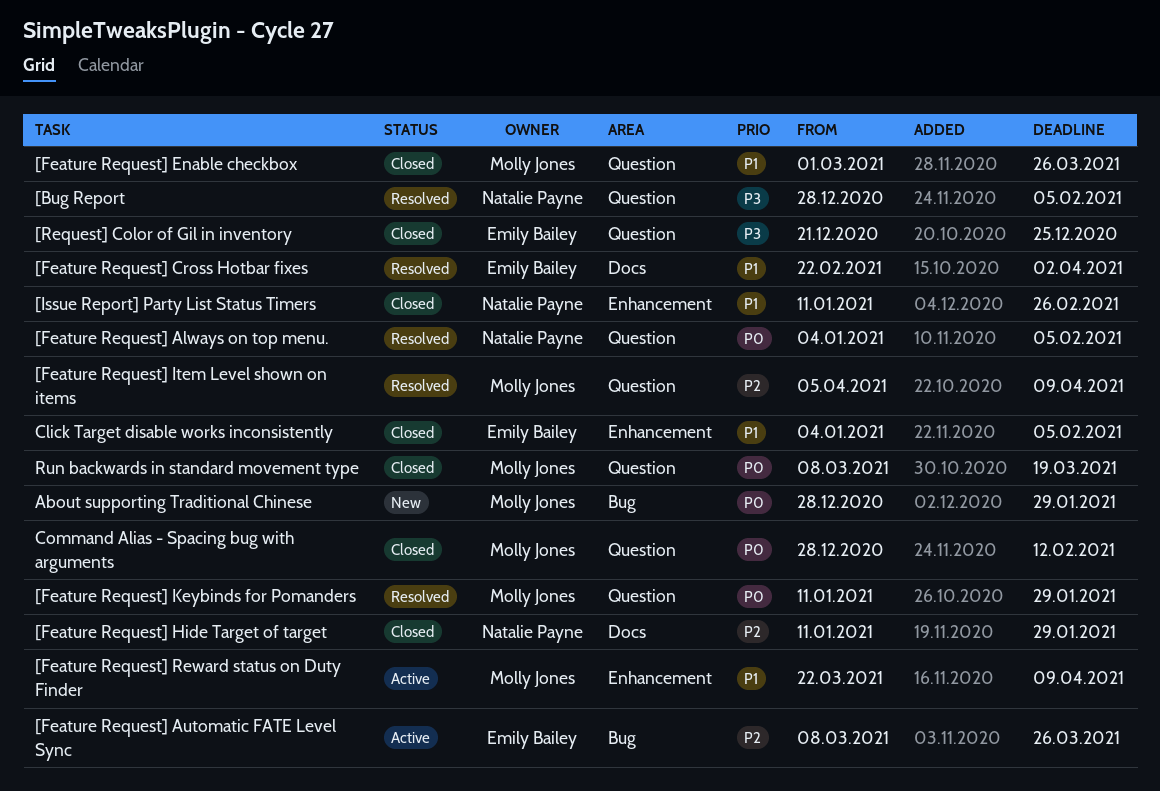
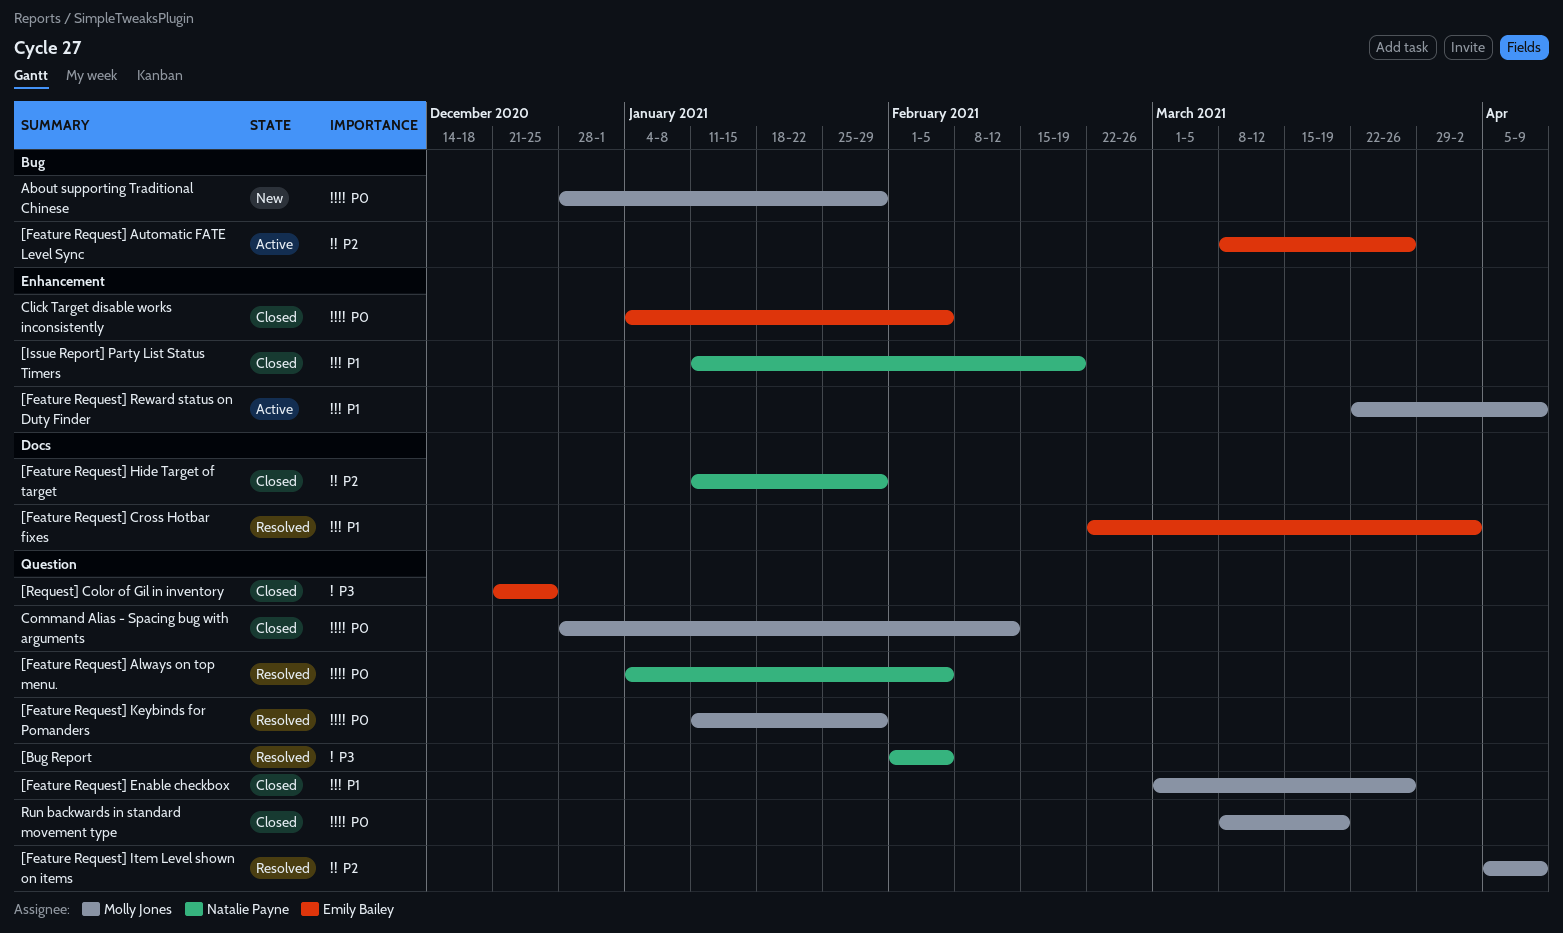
[Bug Report, start: Dec 28 -> Feb 1
[Issue Report] Party List Status Timers, due: Feb 26 -> Feb 19
Click Target disable works inconsistently, priority: P1 -> P0

